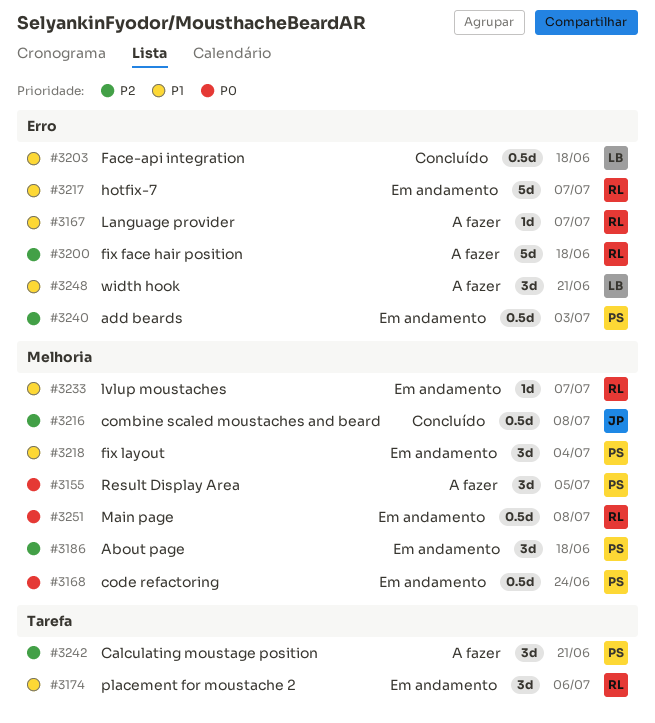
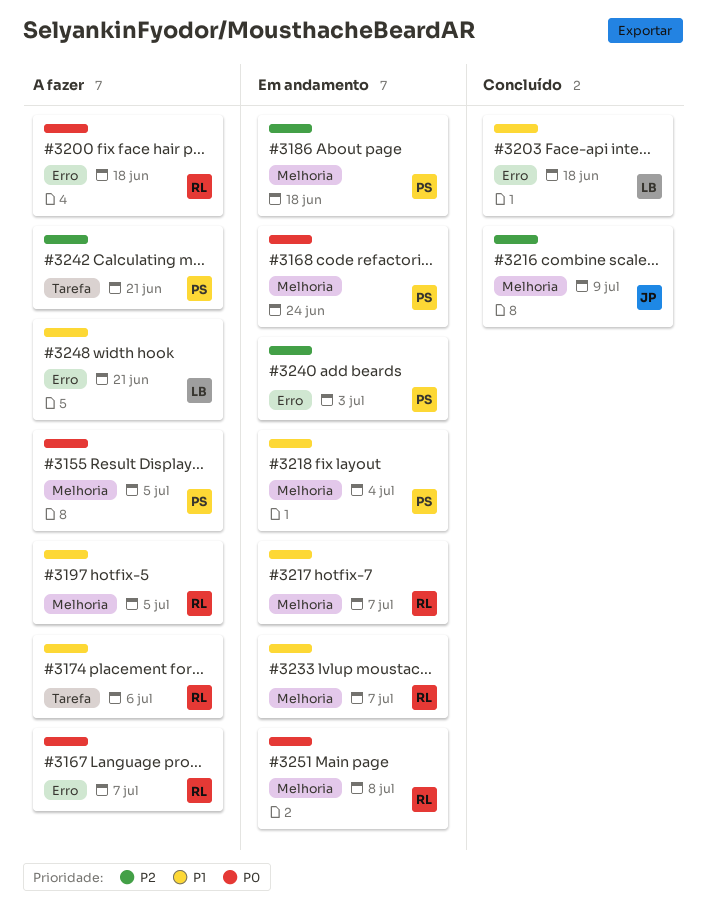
#3167, priority: P1 -> P0
#3174, status: Em andamento -> A fazer
#3197: none -> present
#3200, priority: P2 -> P0
#3216, due: Jul 8 -> Jul 9
#3217, label: Erro -> Melhoria

